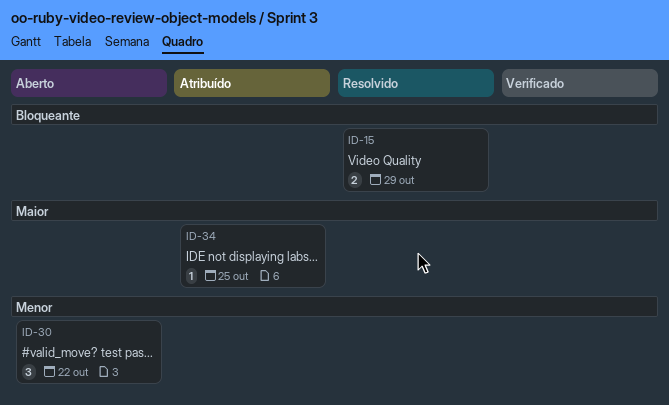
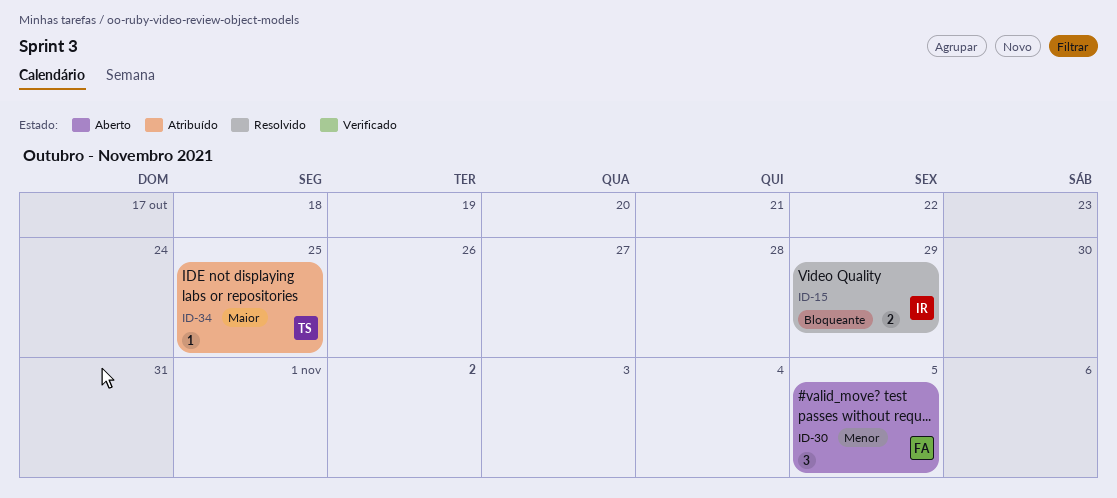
ID-30, due: Oct 22 -> Nov 5

